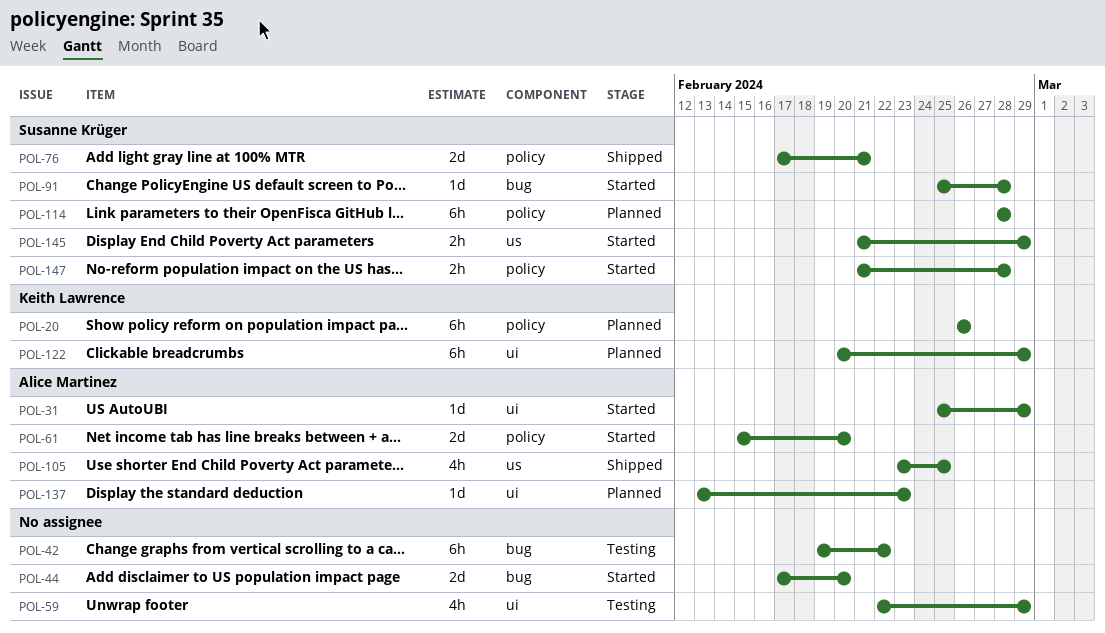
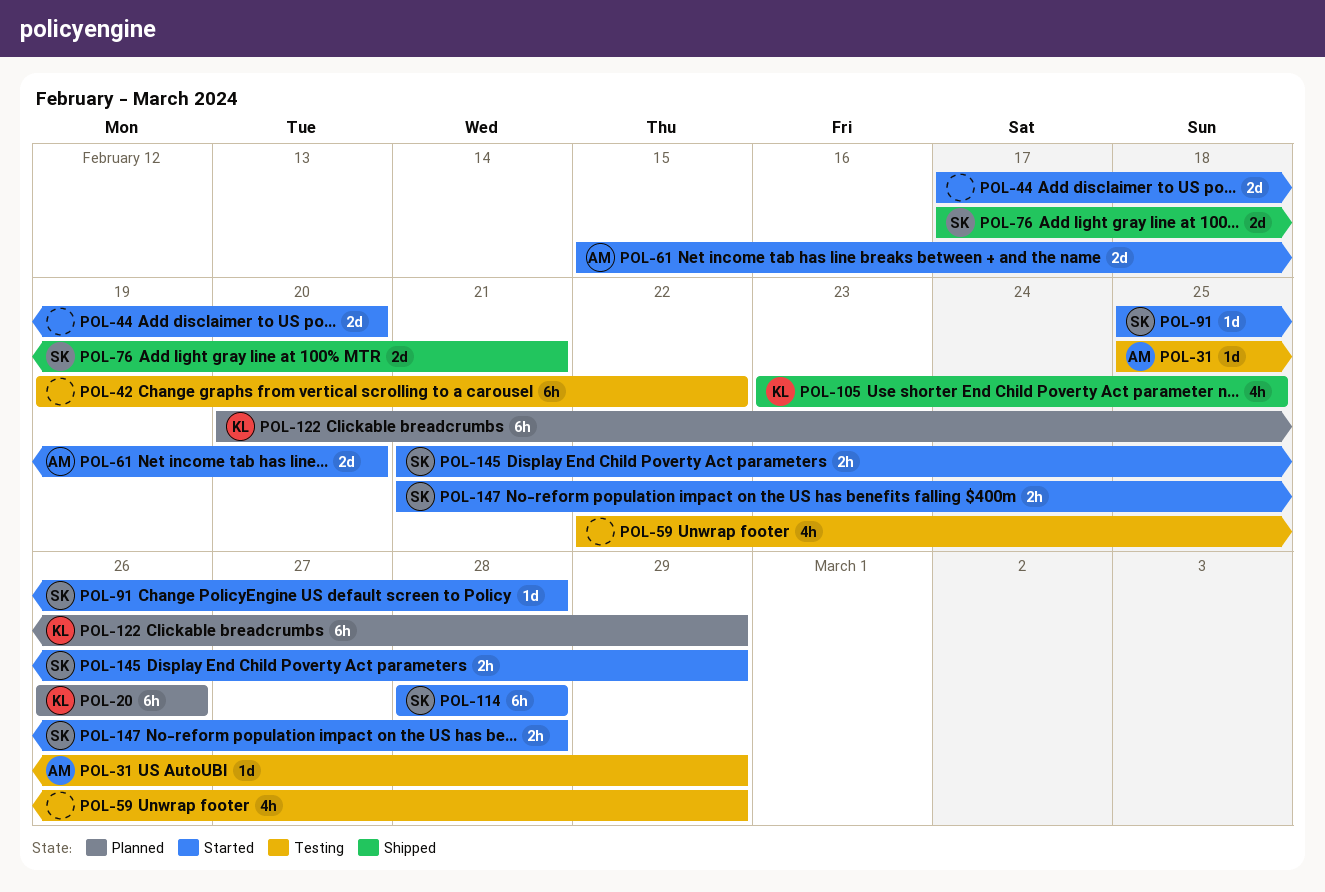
POL-31, status: Started -> Testing
POL-105, owner: Alice Martinez -> Keith Lawrence
POL-114, status: Planned -> Started
POL-137: present -> none

